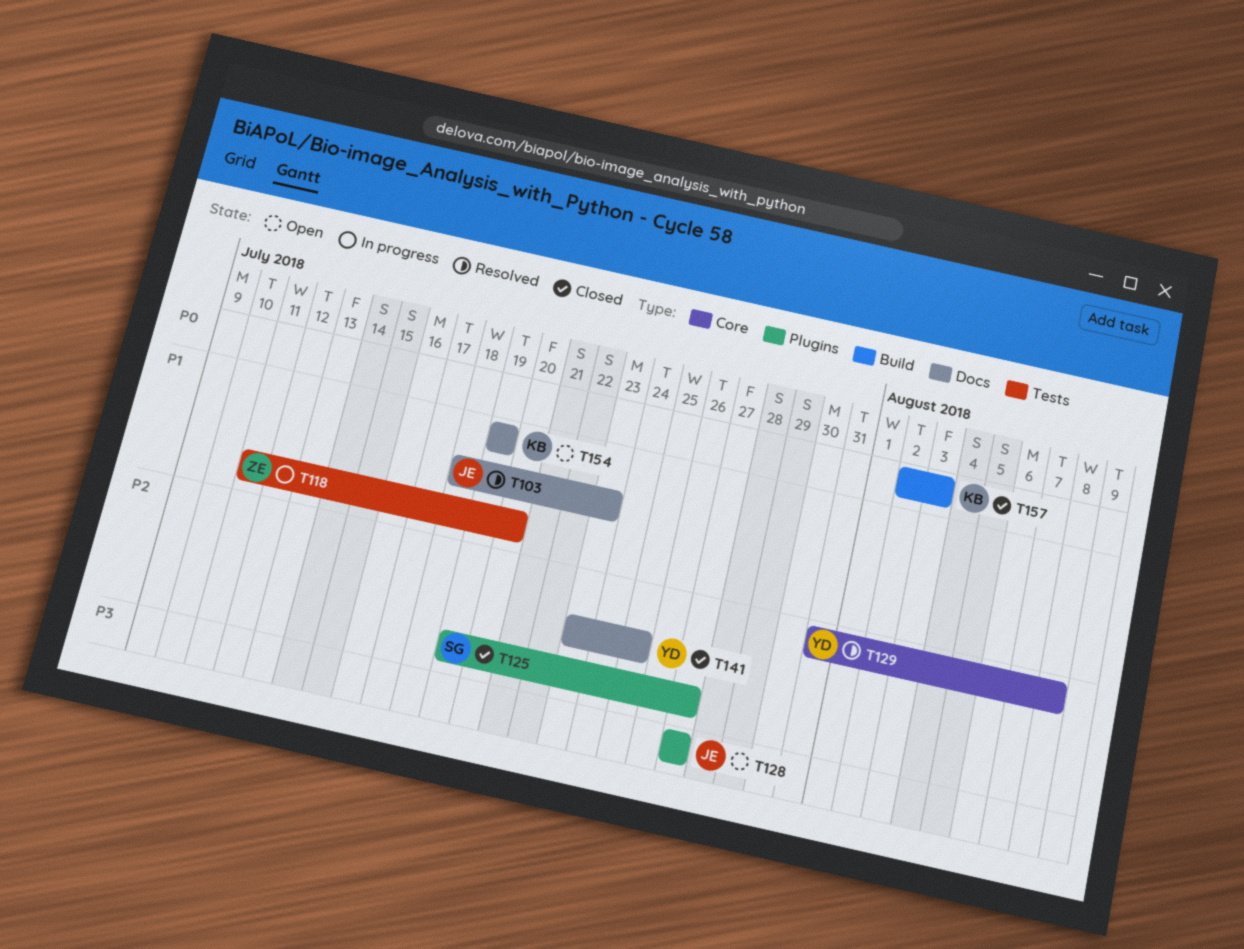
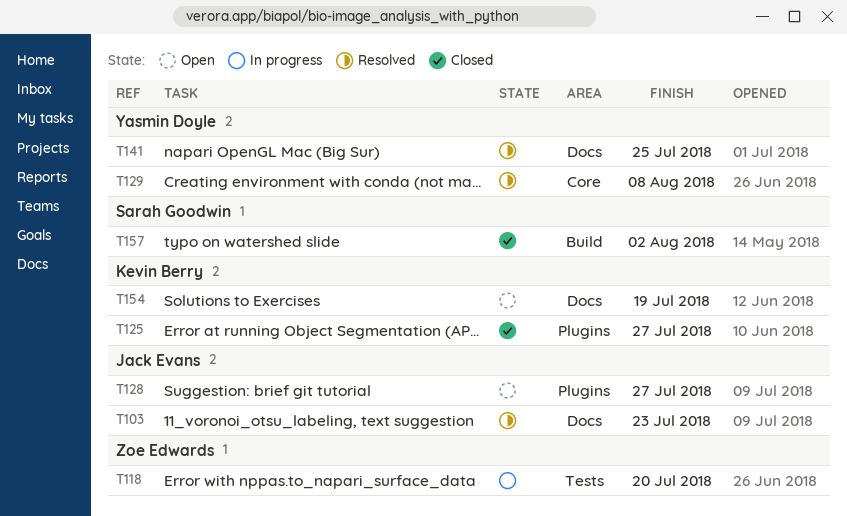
T125, owner: Sarah Goodwin -> Kevin Berry
T141, status: Closed -> Resolved
T157, owner: Kevin Berry -> Sarah Goodwin
T157, due: Aug 3 -> Aug 2

